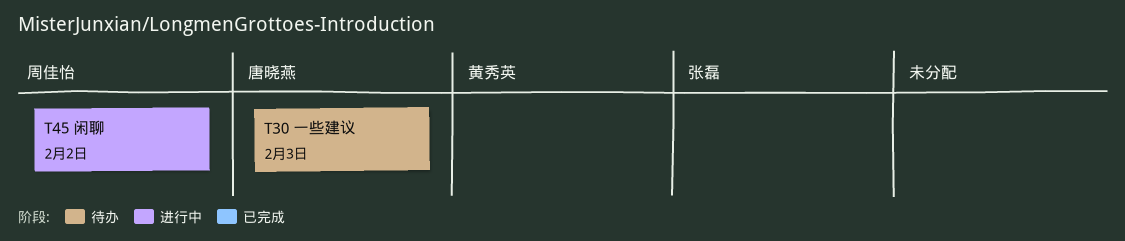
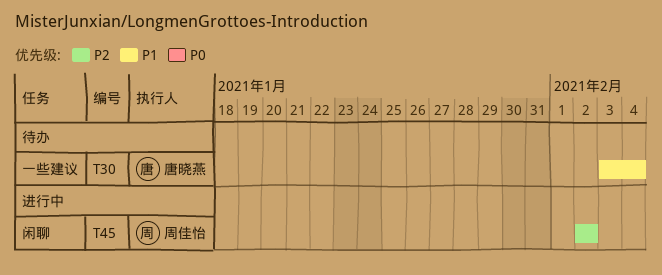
T30, due: Feb 3 -> Feb 4

